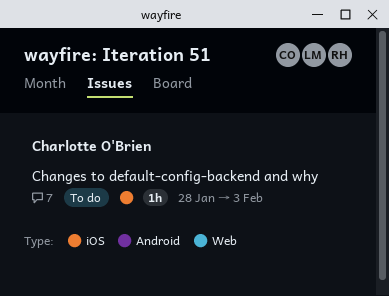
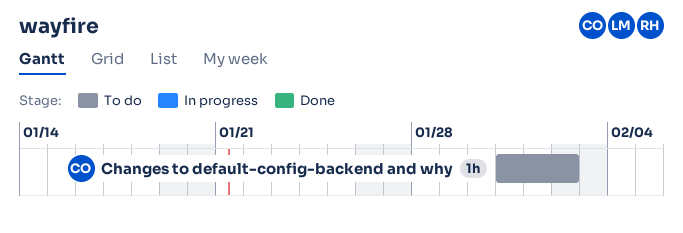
Changes to default-config-backend and why, start: Jan 28 -> Jan 31
Changes to default-config-backend and why, due: Feb 3 -> Feb 2

